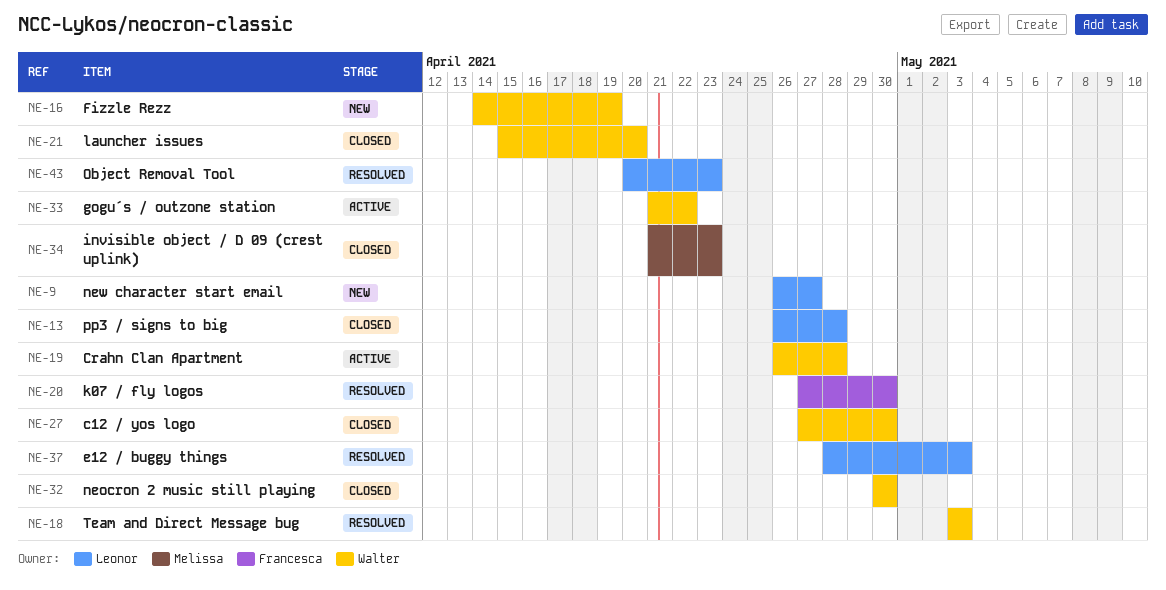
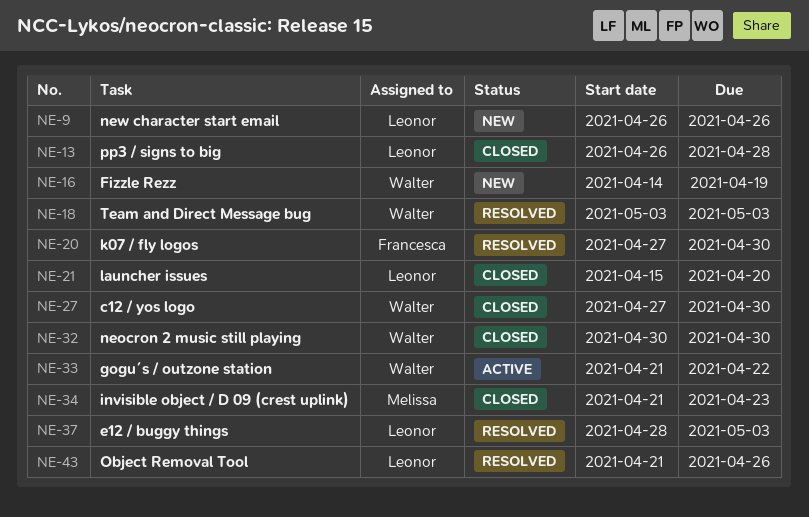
NE-9, due: Apr 27 -> Apr 26
NE-19: present -> none
NE-21, owner: Walter -> Leonor
NE-43, start: Apr 20 -> Apr 21
NE-43, due: Apr 23 -> Apr 26

